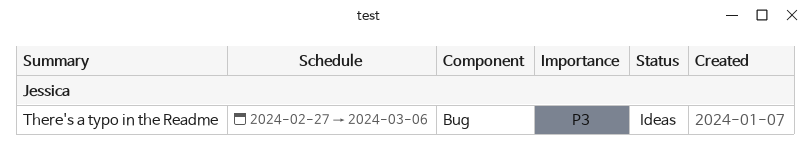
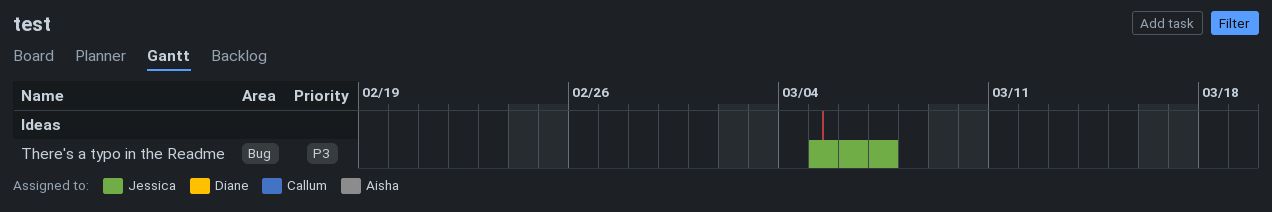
There's a typo in the Readme, start: Feb 27 -> Mar 5
There's a typo in the Readme, due: Mar 6 -> Mar 7

